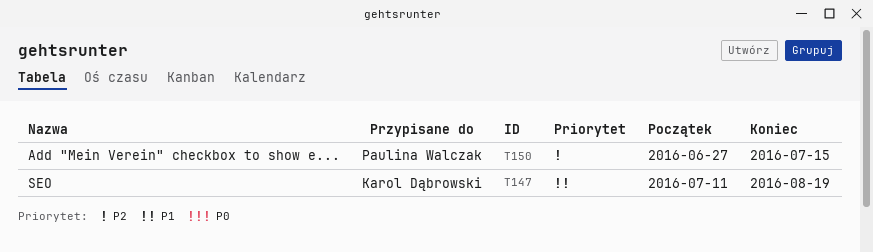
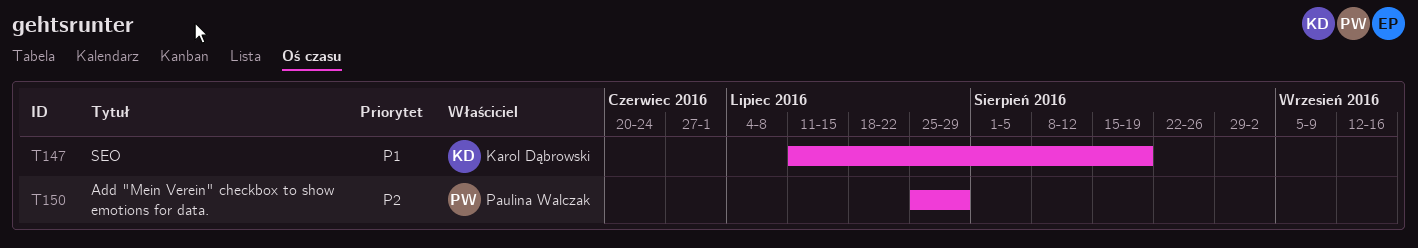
T150, start: Jun 27 -> Jul 25
T150, due: Jul 15 -> Jul 29

